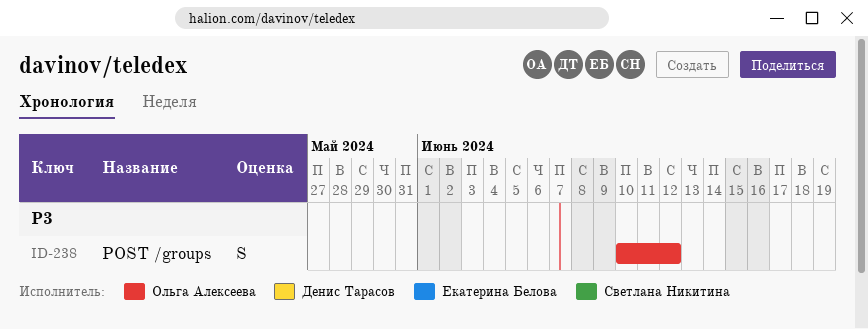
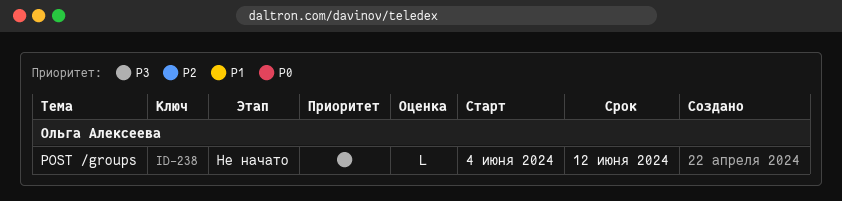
ID-238, estimate: S -> L
ID-238, start: Jun 10 -> Jun 4

